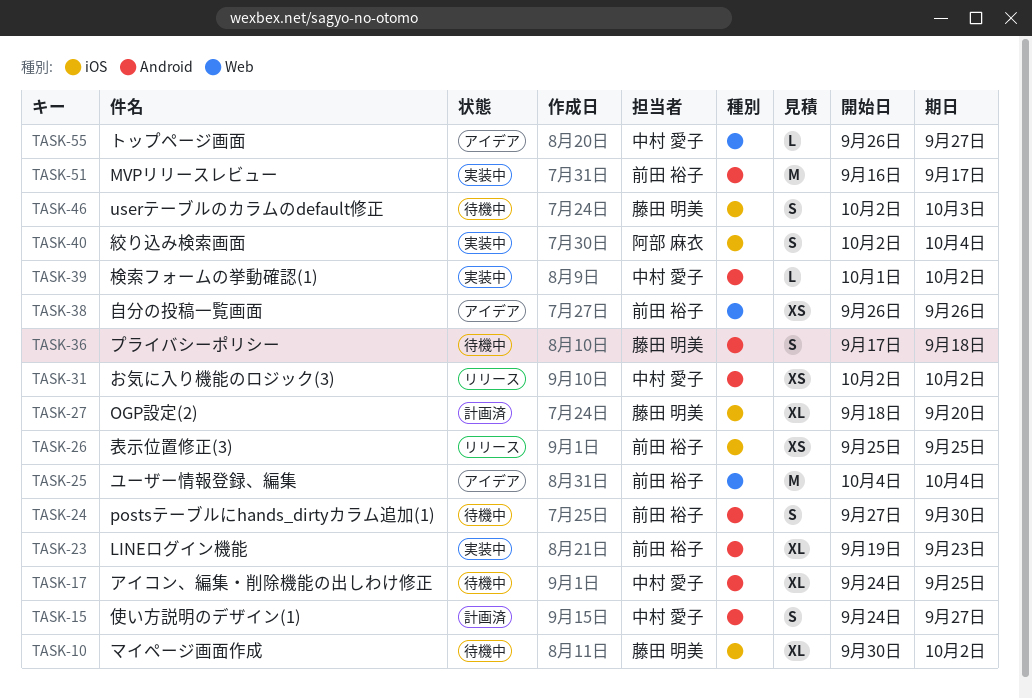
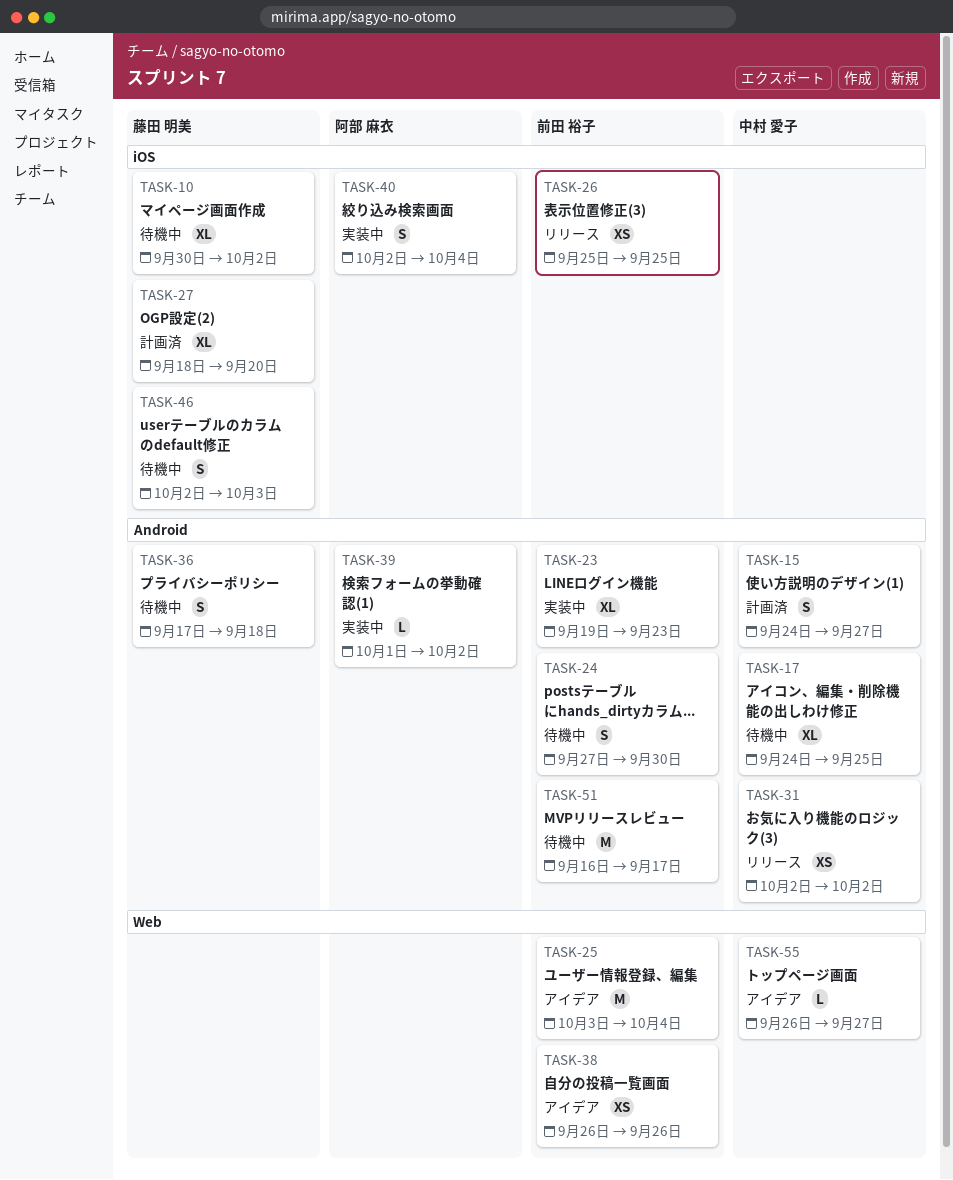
TASK-25, start: Oct 4 -> Oct 3
TASK-39, owner: 中村 愛子 -> 阿部 麻衣
TASK-51, status: 実装中 -> 待機中

